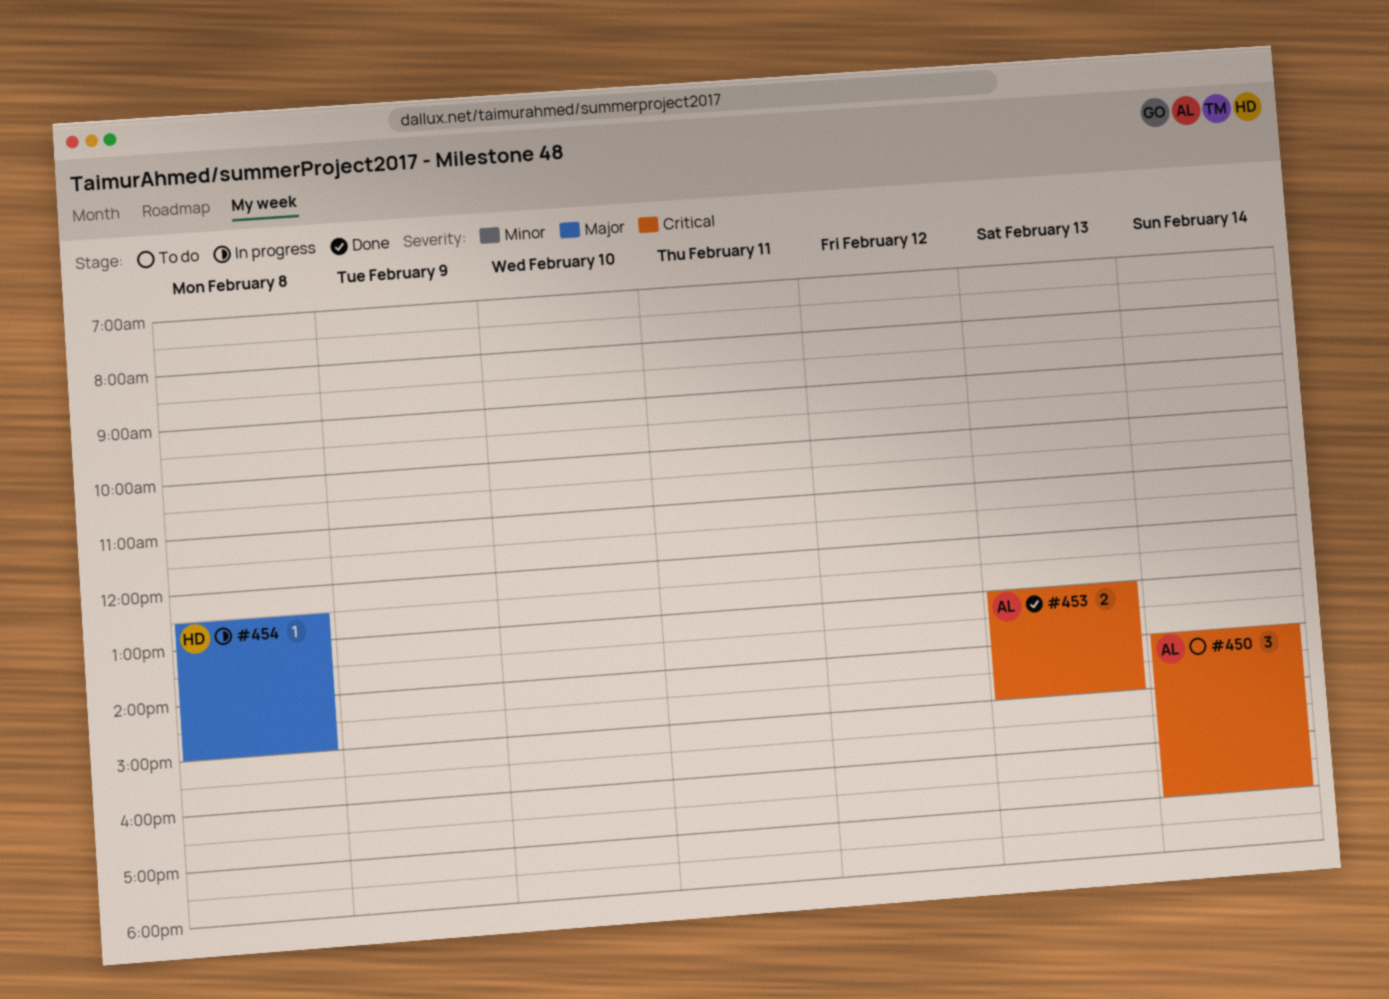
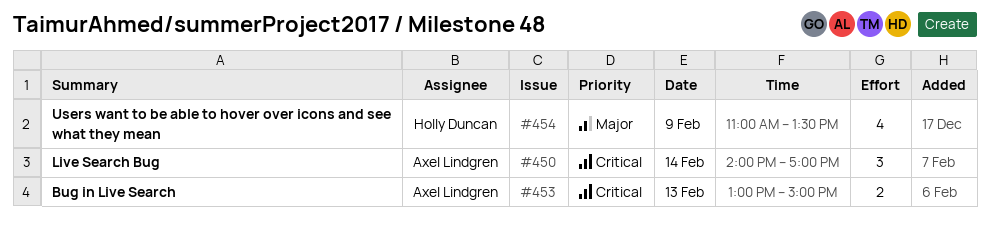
#454, estimate: 1 -> 4
#454, day: Feb 8 -> Feb 9
#454, begins: 12:30 -> 11:00
#454, ends: 15:00 -> 13:30

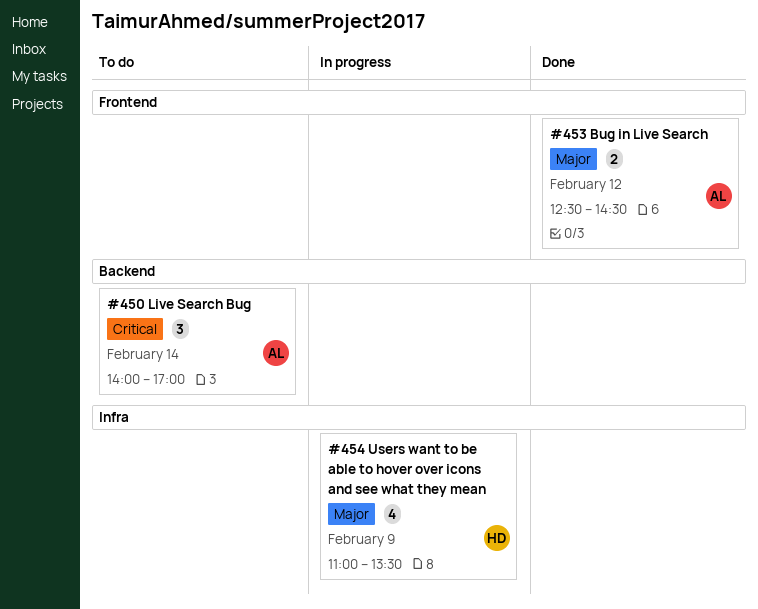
#453, priority: Critical -> Major
#453, day: Feb 13 -> Feb 12
#453, begins: 13:00 -> 12:30
#453, ends: 15:00 -> 14:30

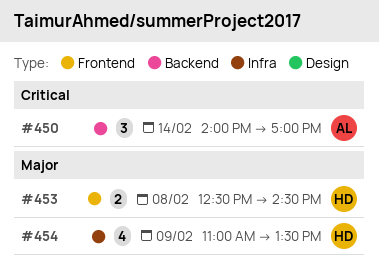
#453, owner: AL -> HD
#453, day: Feb 12 -> Feb 8

